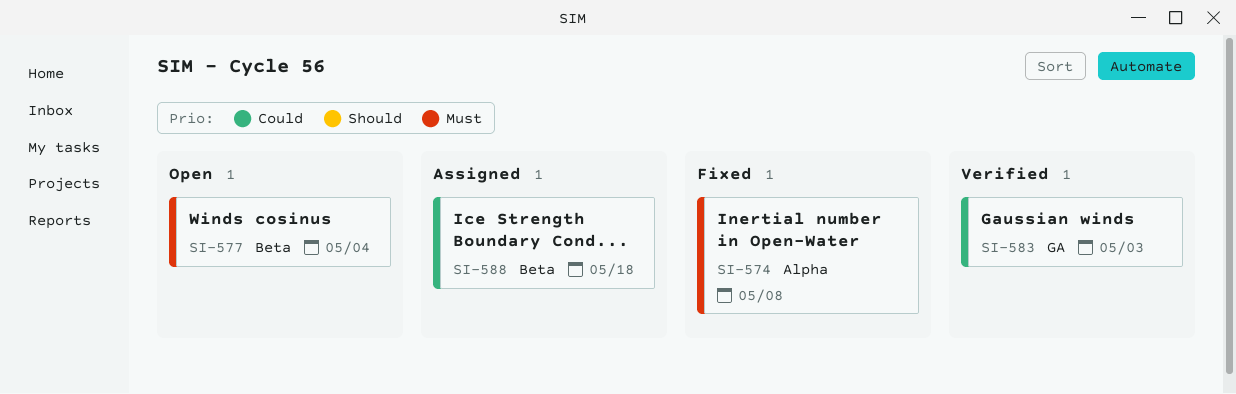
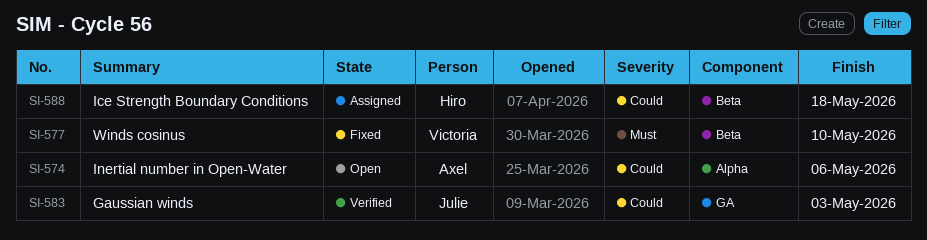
SI-574, status: Fixed -> Open
SI-574, priority: Must -> Could
SI-574, due: May 8 -> May 6
SI-577, status: Open -> Fixed
SI-577, due: May 4 -> May 10

